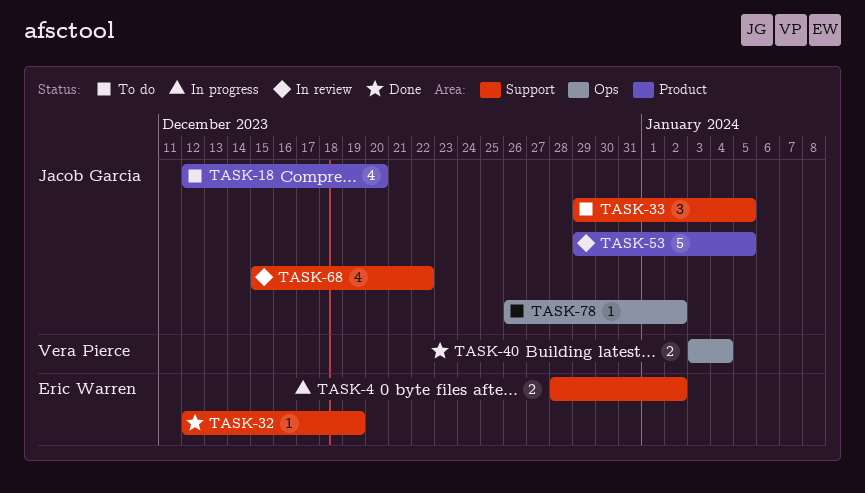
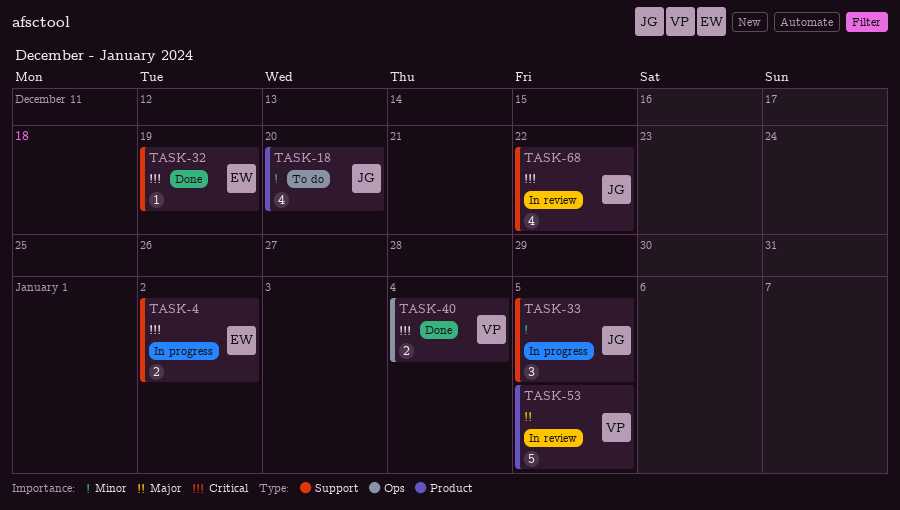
TASK-33, status: To do -> In progress
TASK-53, owner: Jacob Garcia -> Vera Pierce
TASK-78: present -> none

